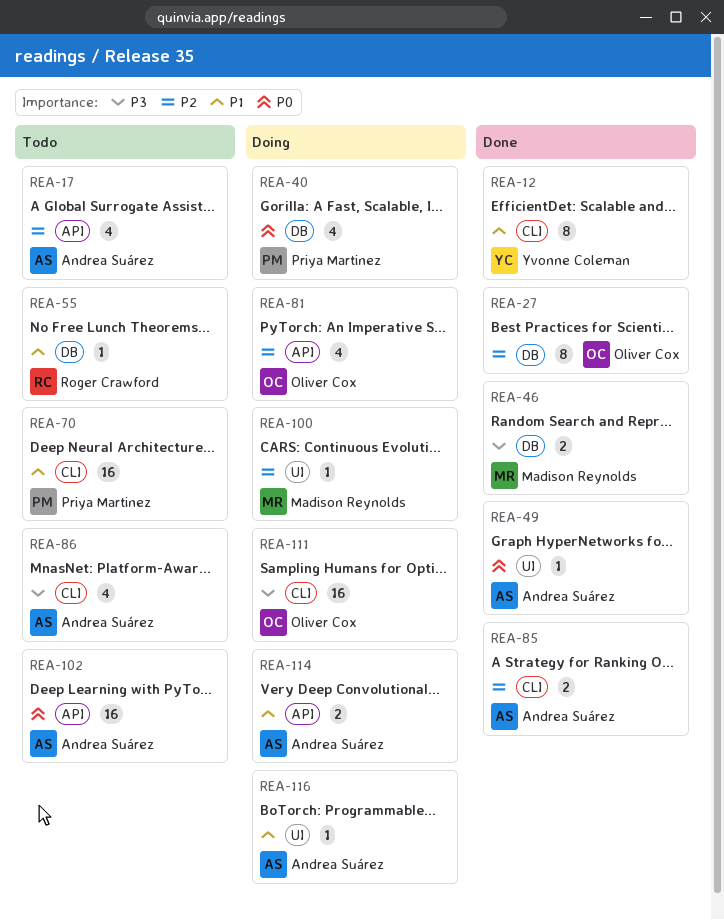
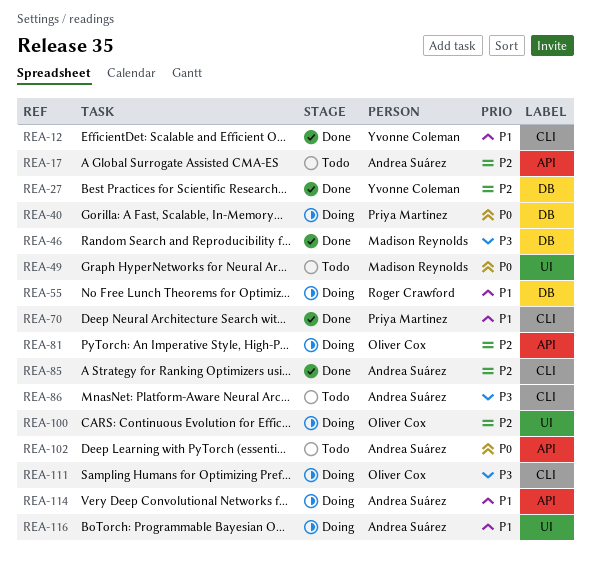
REA-27, owner: Oliver Cox -> Yvonne Coleman
REA-49, status: Done -> Todo
REA-49, owner: Andrea Suárez -> Madison Reynolds
REA-55, status: Todo -> Doing
REA-70, status: Todo -> Done
REA-100, owner: Madison Reynolds -> Oliver Cox

